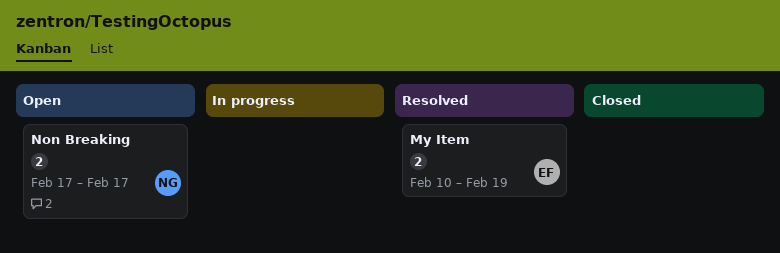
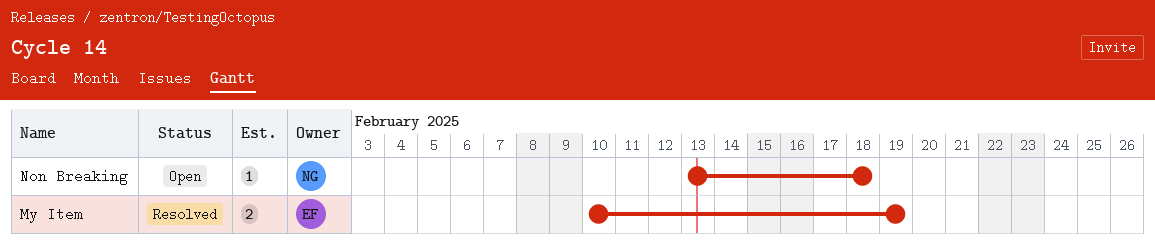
Non Breaking, estimate: 2 -> 1
Non Breaking, start: Feb 17 -> Feb 13
Non Breaking, due: Feb 17 -> Feb 18

